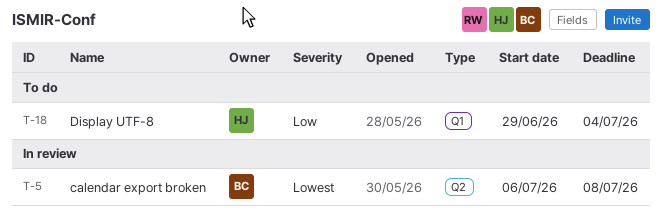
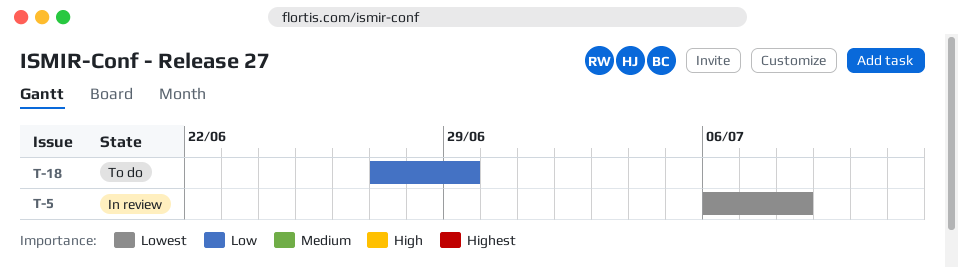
T-18, start: Jun 29 -> Jun 27
T-18, due: Jul 4 -> Jun 29

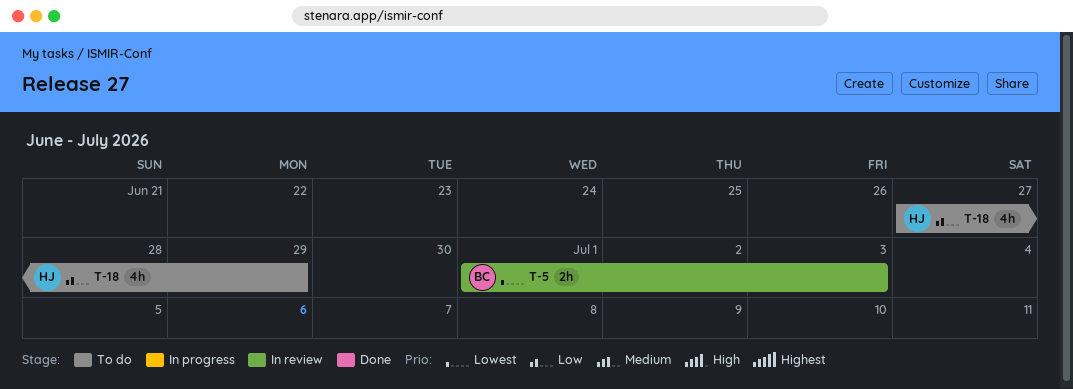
T-5, start: Jul 6 -> Jul 1
T-5, due: Jul 8 -> Jul 3

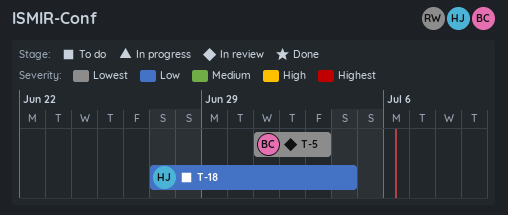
T-18, due: Jun 29 -> Jul 4

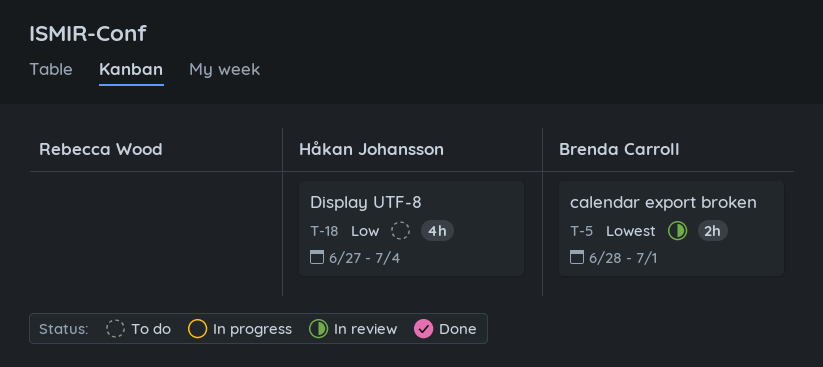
T-5, start: Jul 1 -> Jun 28
T-5, due: Jul 3 -> Jul 1

